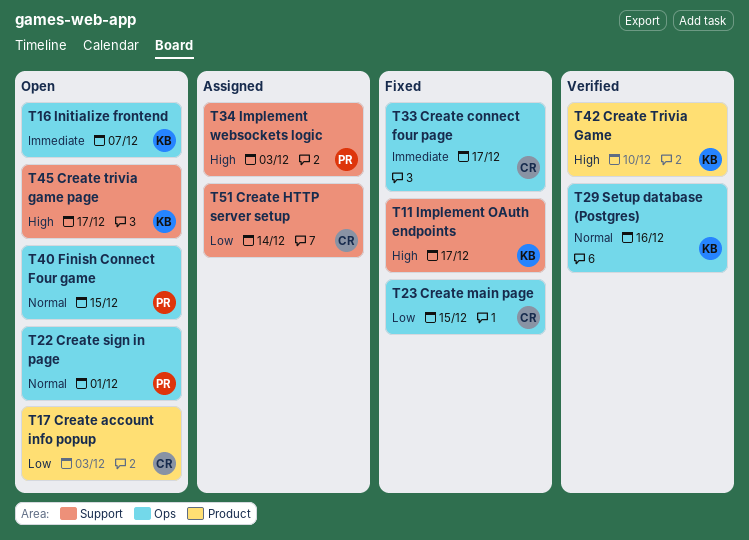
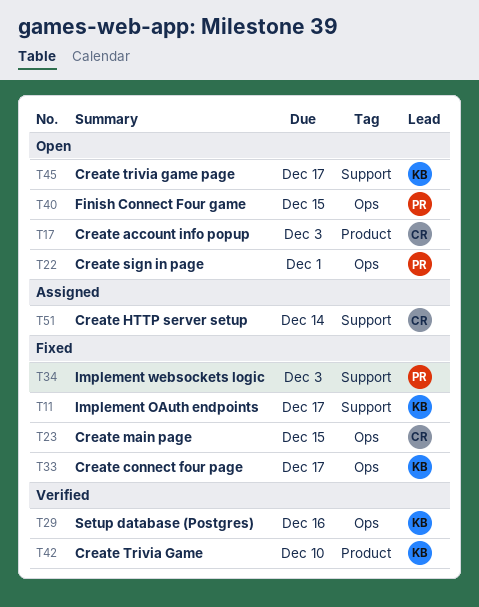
T16: present -> none
T33, owner: CR -> KB
T34, status: Assigned -> Fixed

